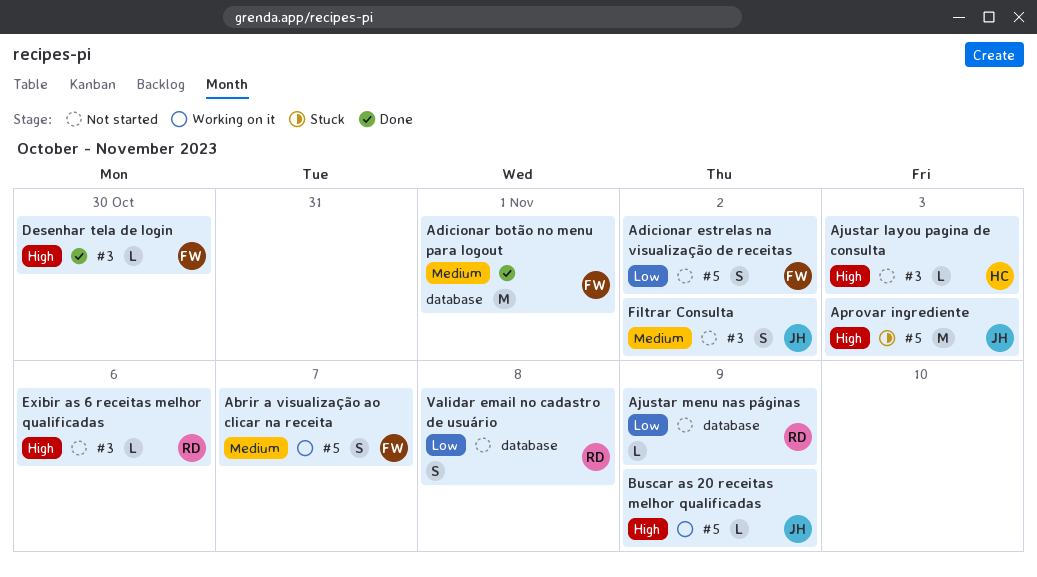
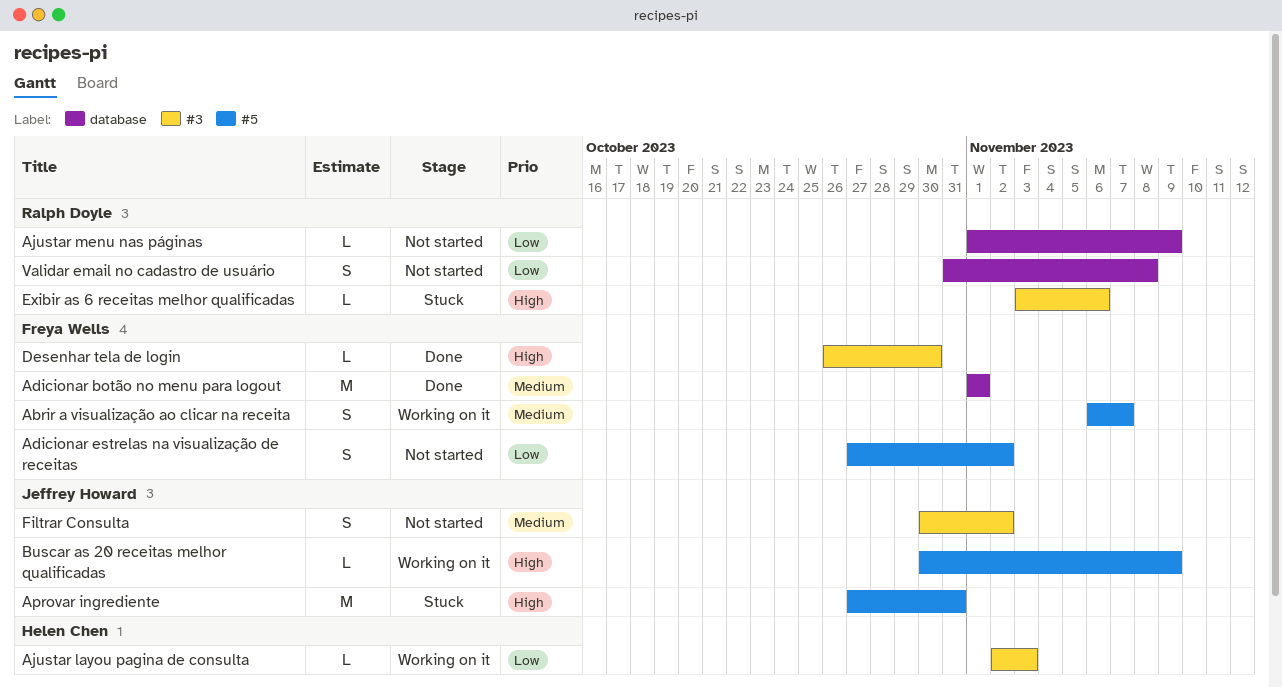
Ajustar layou pagina de consulta, status: Not started -> Working on it
Ajustar layou pagina de consulta, priority: High -> Low
Aprovar ingrediente, due: Nov 3 -> Oct 31
Exibir as 6 receitas melhor qualificadas, status: Not started -> Stuck

